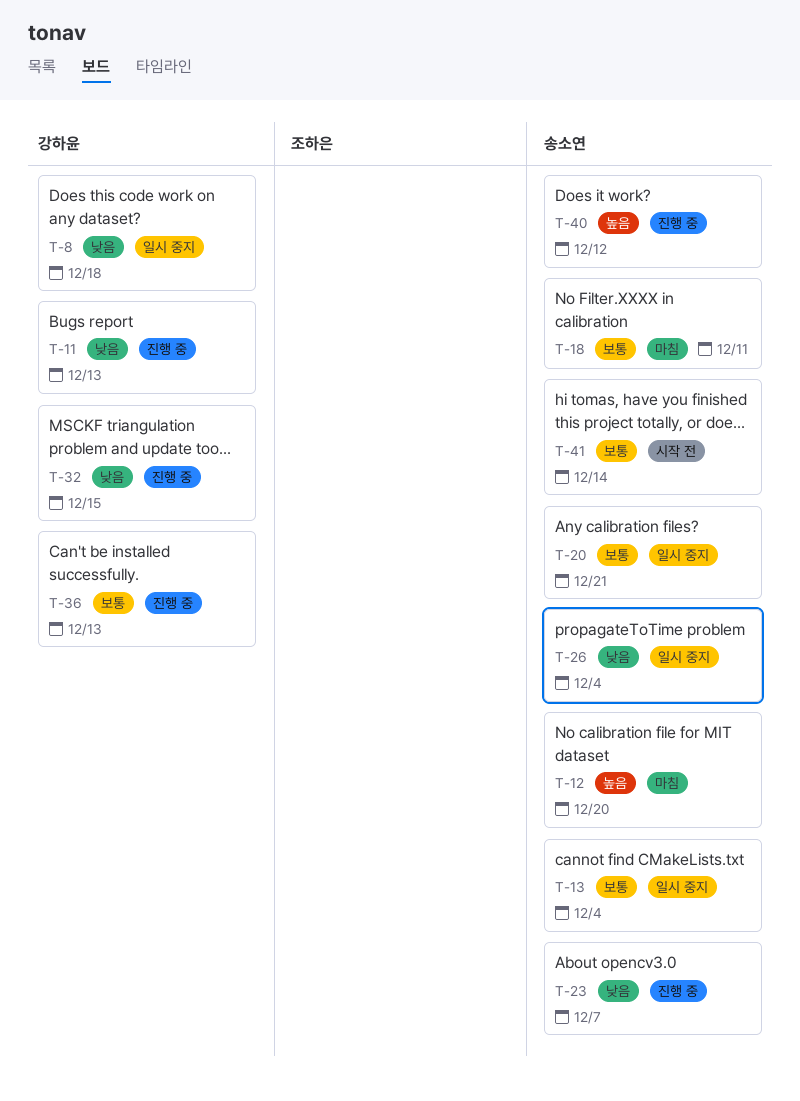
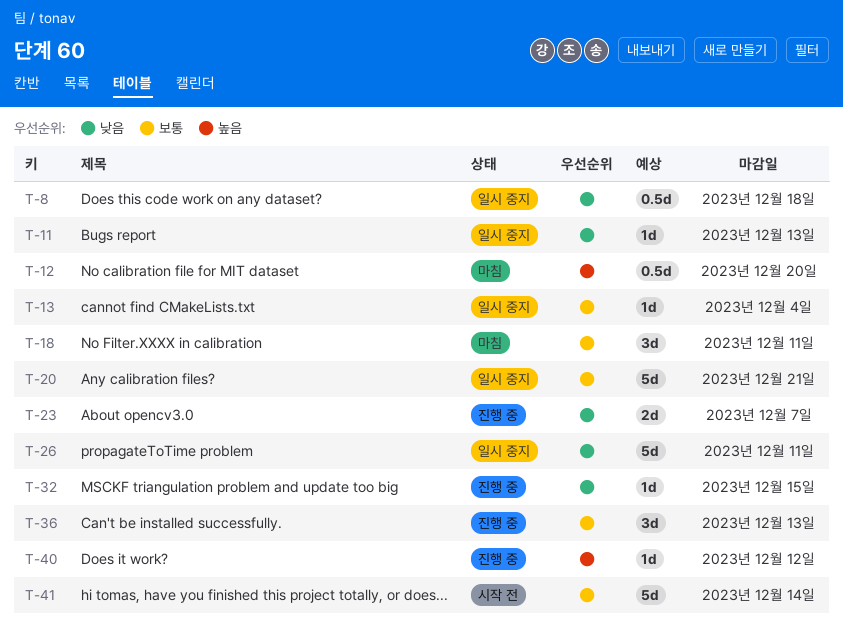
T-11, status: 진행 중 -> 일시 중지
T-26, due: Dec 4 -> Dec 11

